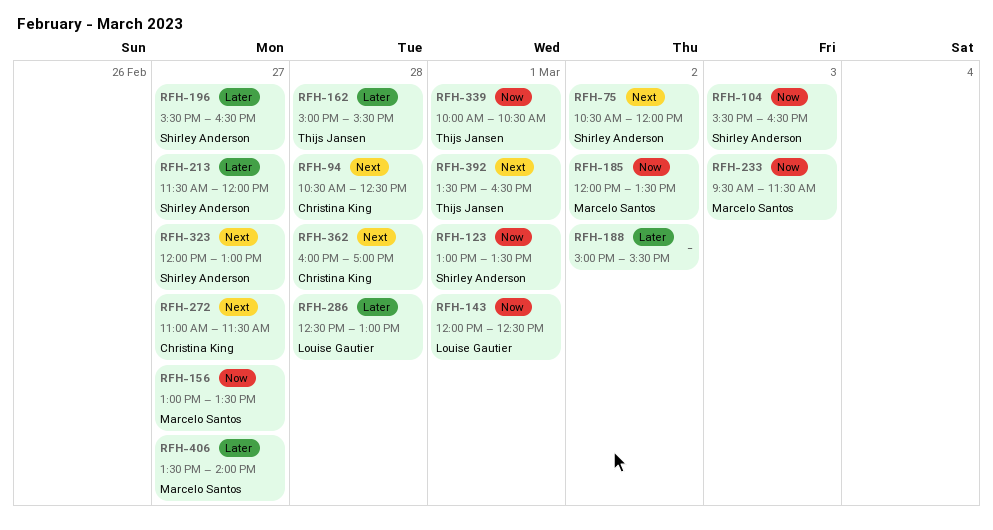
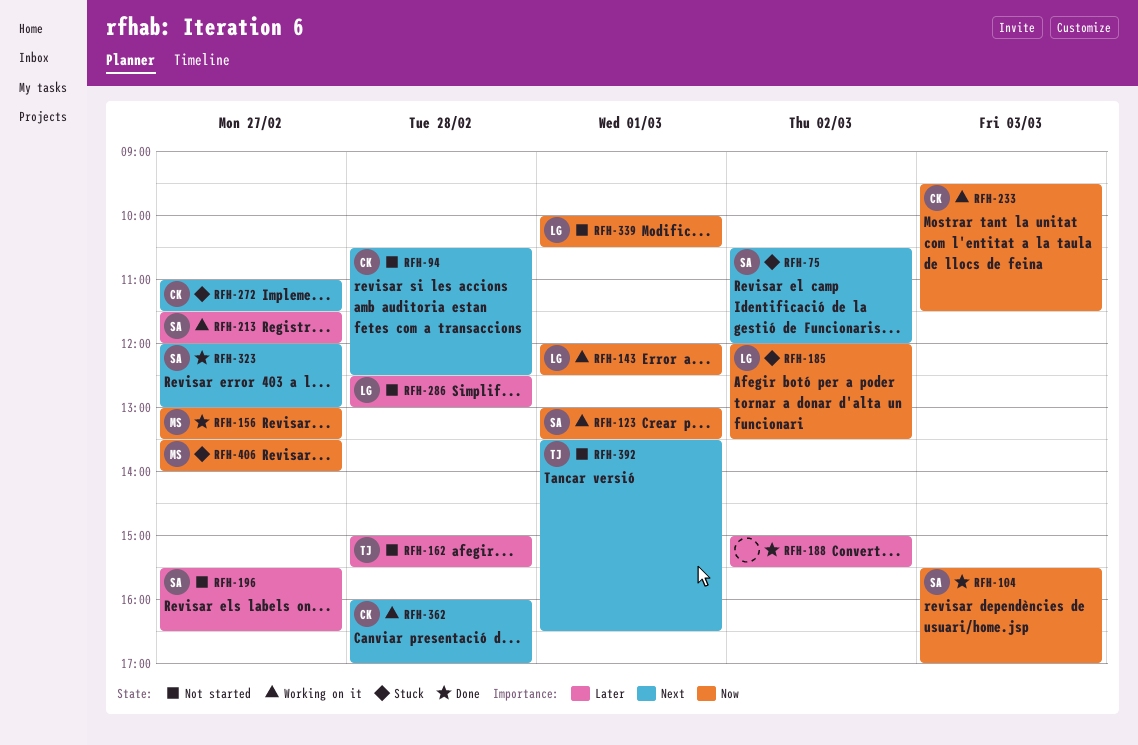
RFH-104, ends: 16:30 -> 17:00
RFH-185, owner: Marcelo Santos -> Louise Gautier
RFH-233, owner: Marcelo Santos -> Christina King
RFH-339, owner: Thijs Jansen -> Louise Gautier
RFH-406, priority: Later -> Now

